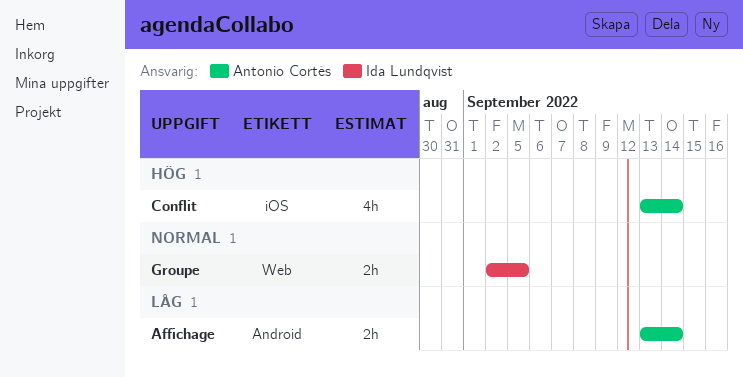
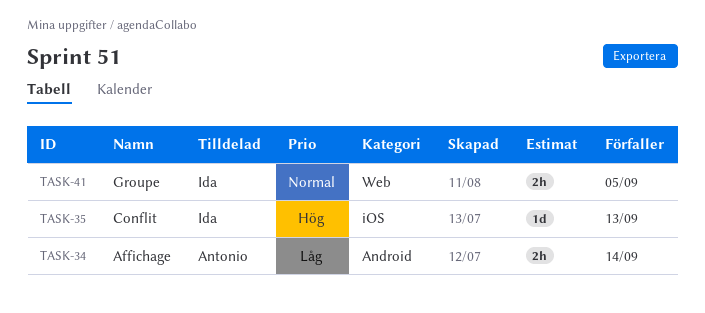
Conflit, owner: Antonio Cortés -> Ida Lundqvist
Conflit, estimate: 4h -> 1d
Conflit, due: Sep 14 -> Sep 13

